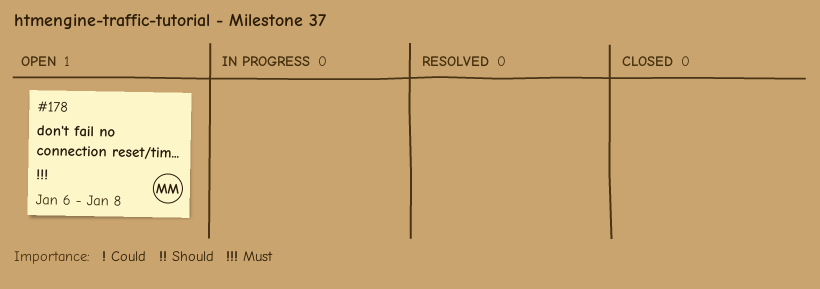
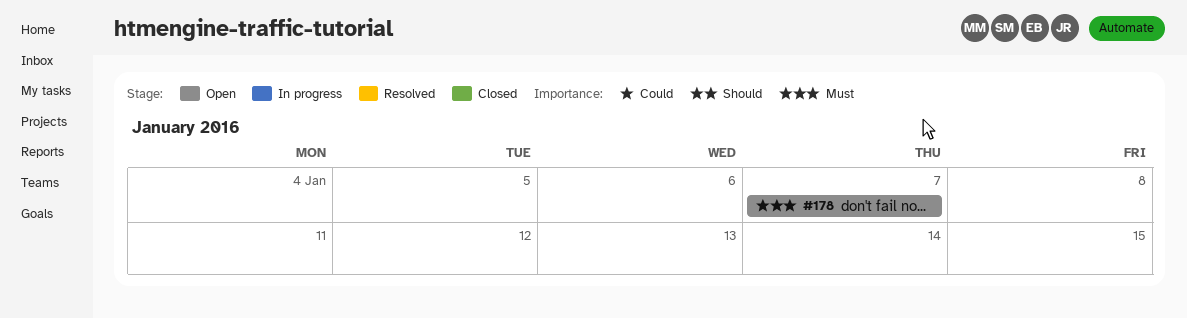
#178, start: Jan 6 -> Jan 7
#178, due: Jan 8 -> Jan 7

